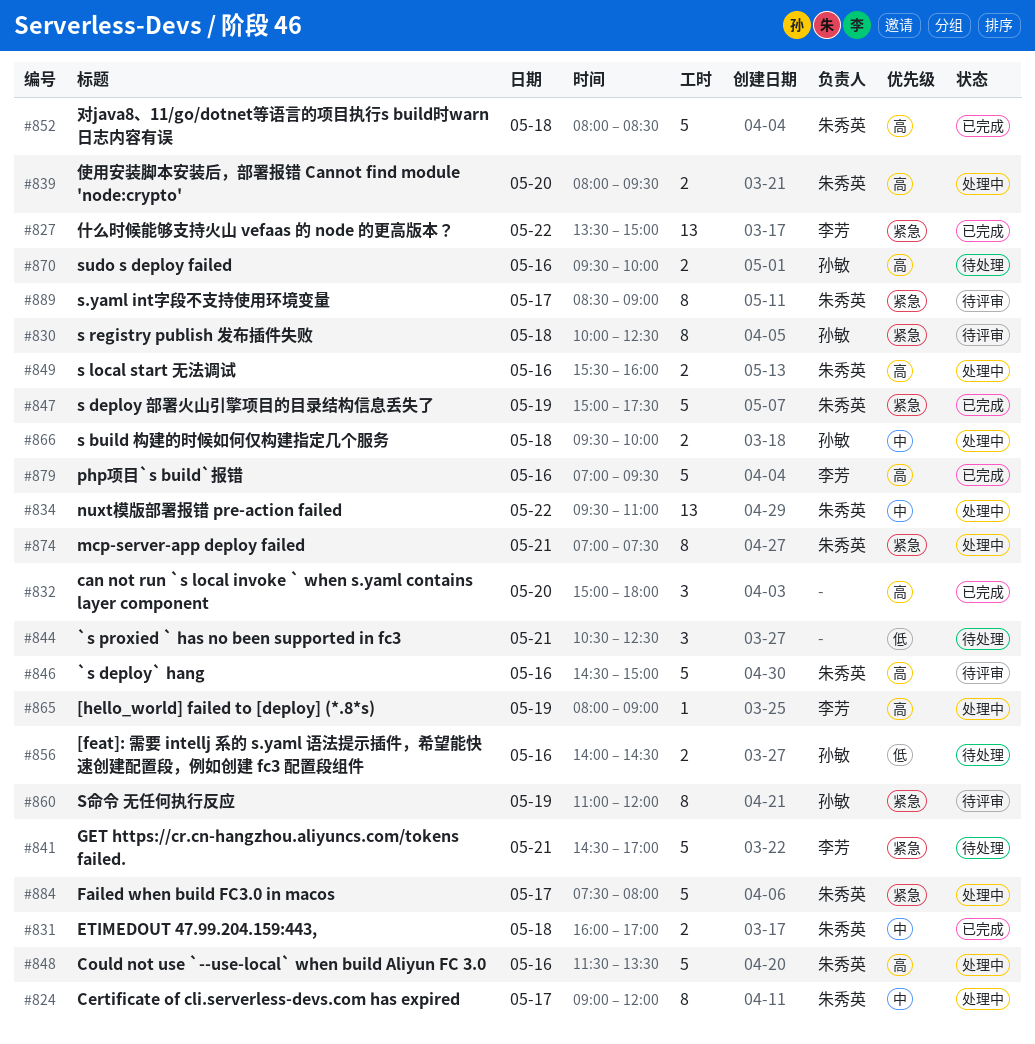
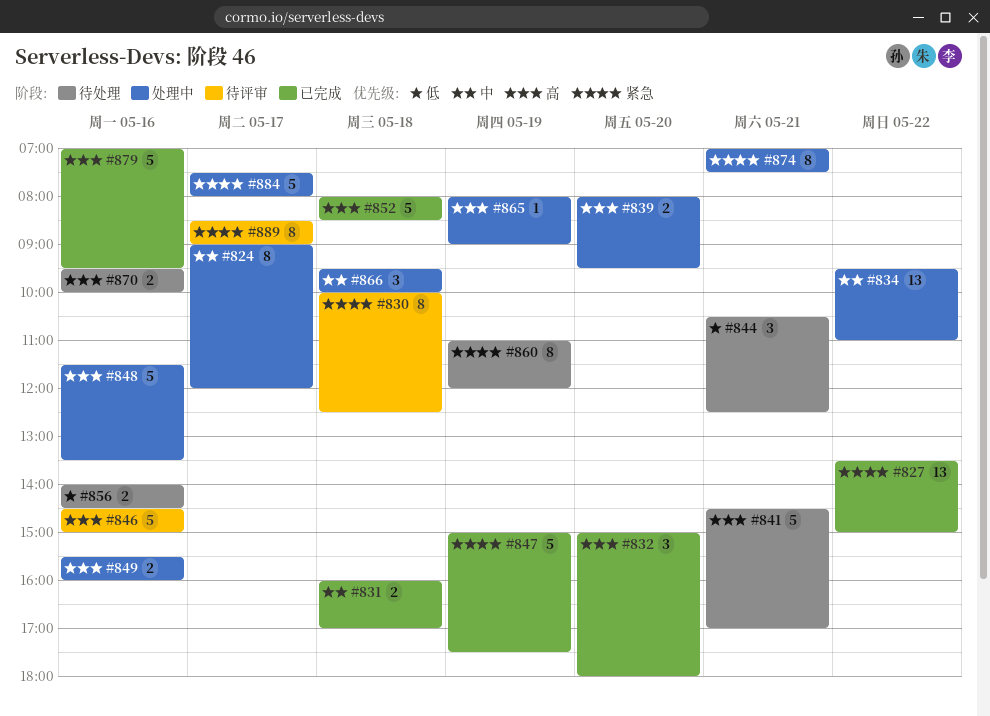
#841, priority: 紧急 -> 高
#860, status: 待评审 -> 待处理
#866, estimate: 2 -> 3

